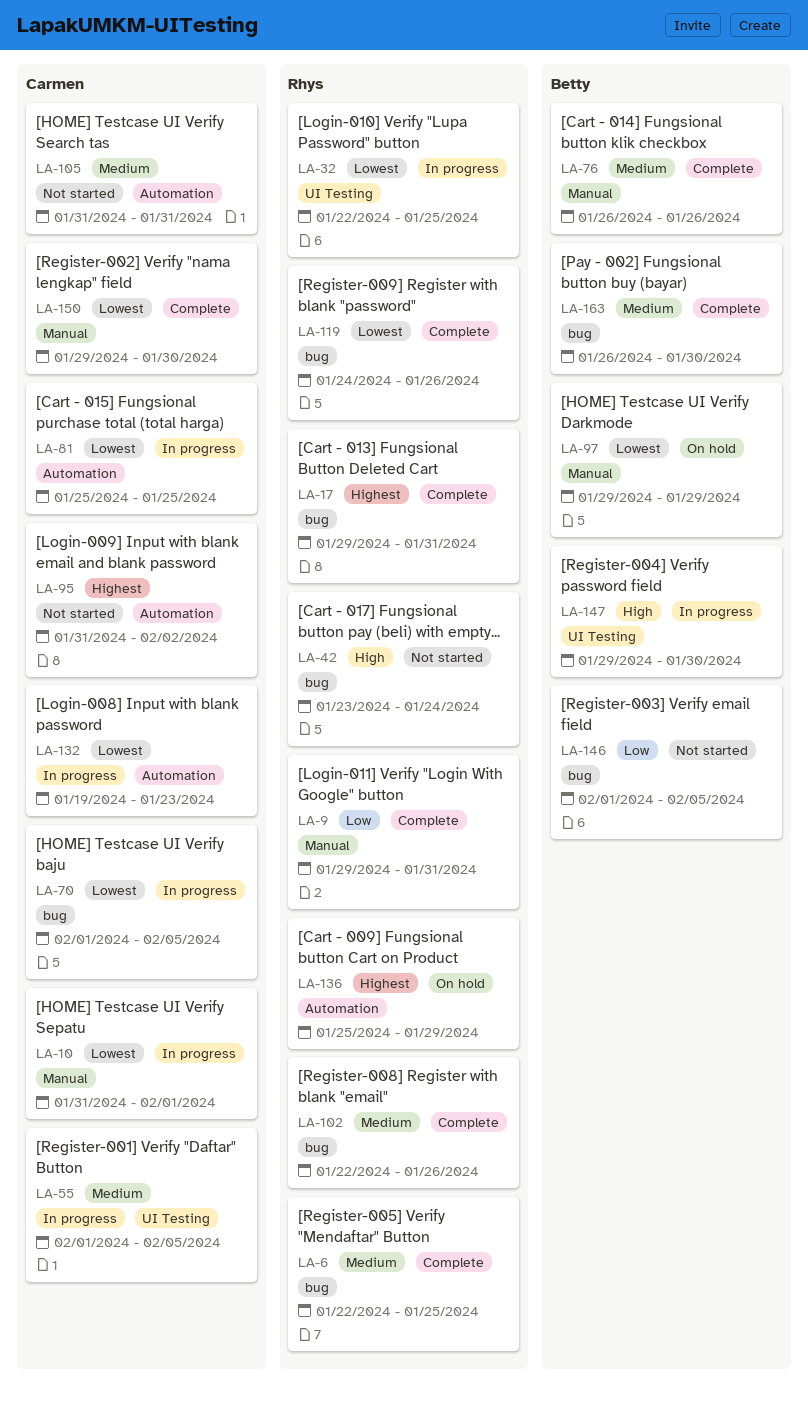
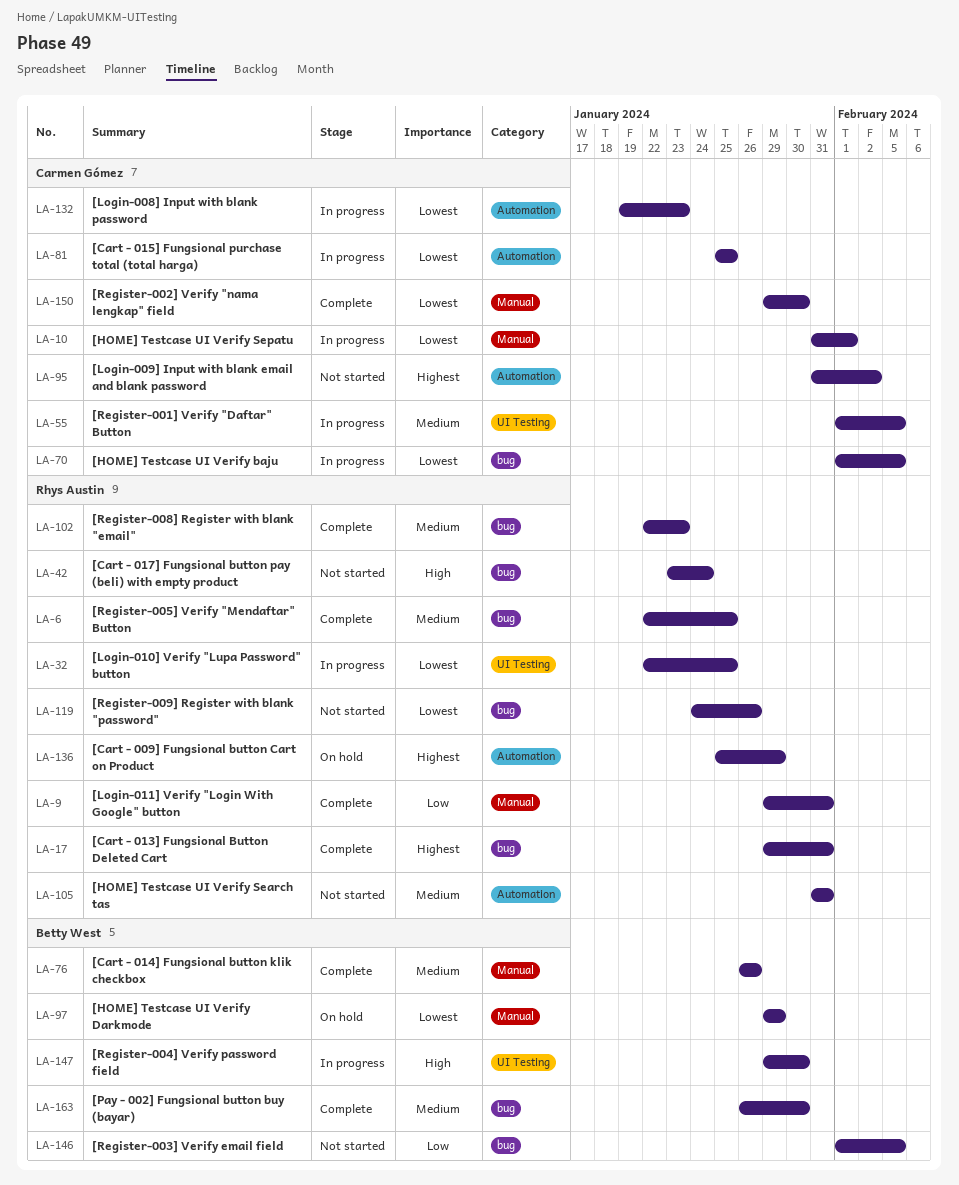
LA-102, due: Jan 26 -> Jan 23
LA-105, owner: Carmen Gómez -> Rhys Austin
LA-119, status: Complete -> Not started

